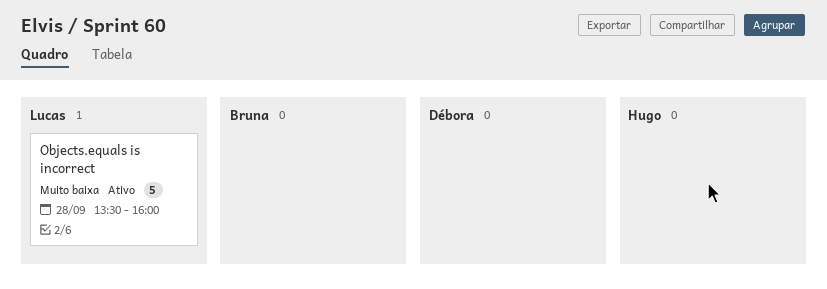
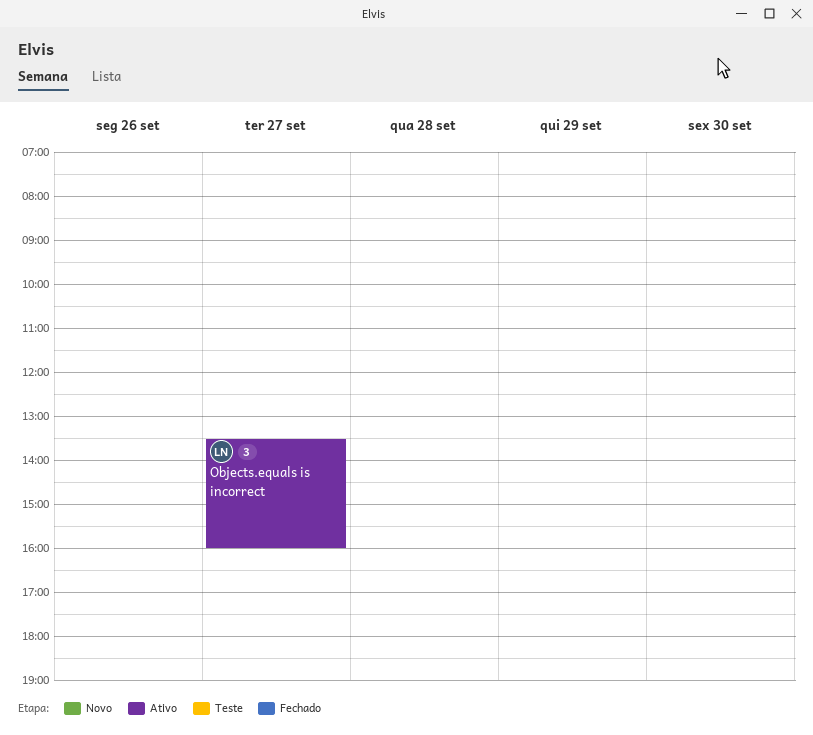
Objects.equals is incorrect, estimate: 5 -> 3
Objects.equals is incorrect, day: Sep 28 -> Sep 27

